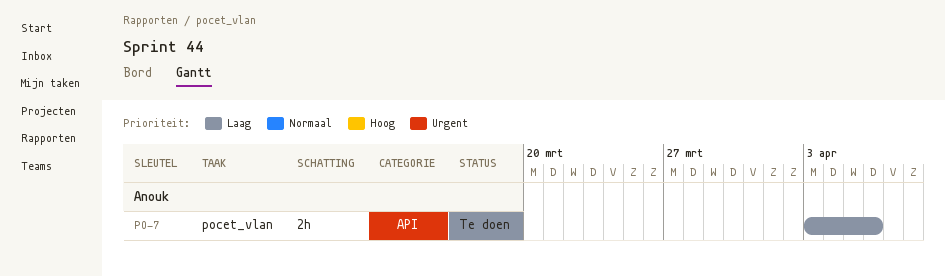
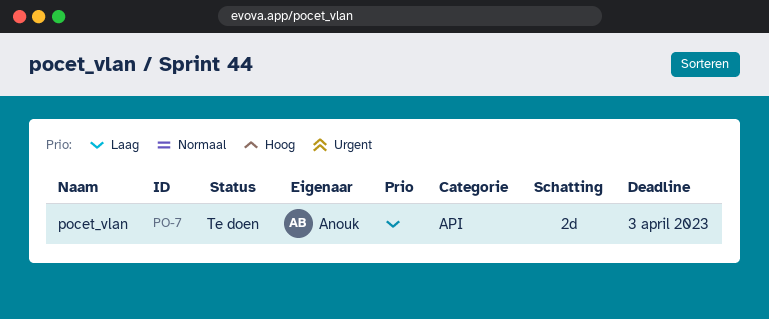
PO-7, estimate: 2h -> 2d
PO-7, due: Apr 6 -> Apr 3

